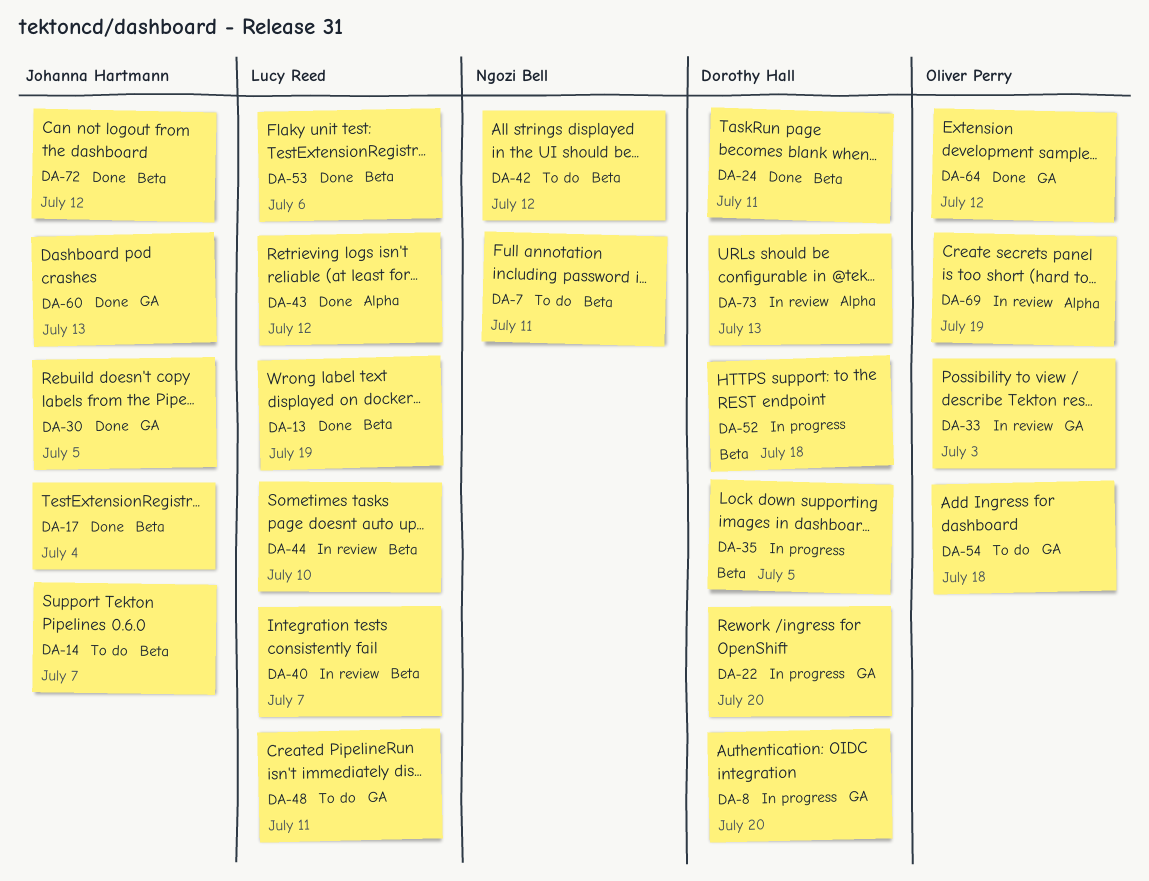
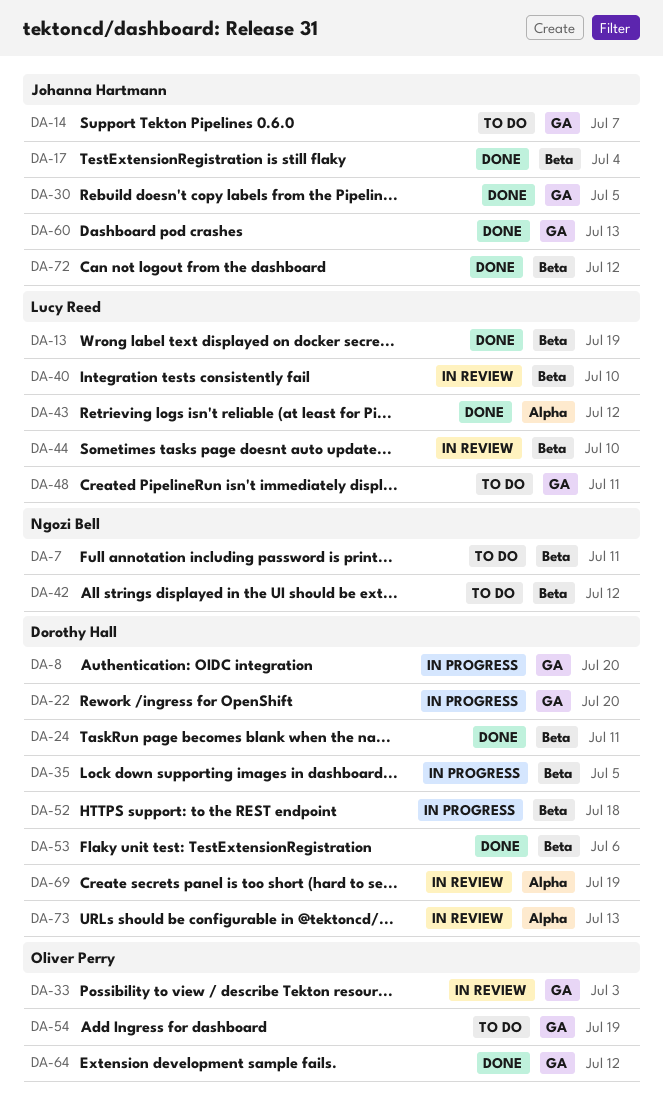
DA-14, label: Beta -> GA
DA-40, due: Jul 7 -> Jul 10
DA-53, owner: Lucy Reed -> Dorothy Hall
DA-54, due: Jul 18 -> Jul 19
DA-69, owner: Oliver Perry -> Dorothy Hall

